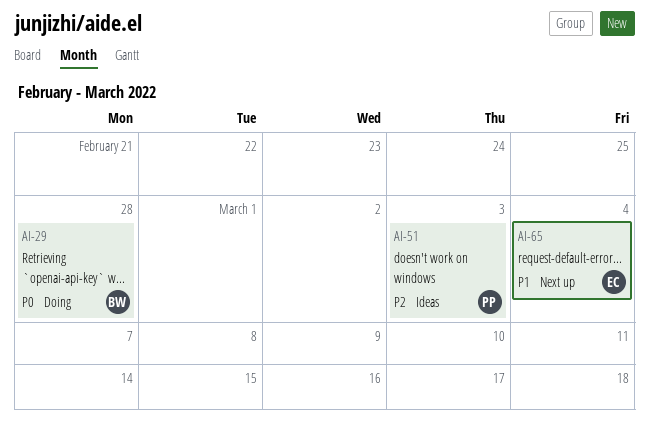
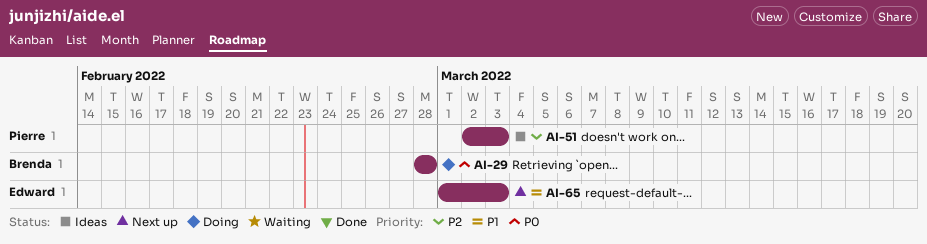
AI-65, due: Mar 4 -> Mar 3

